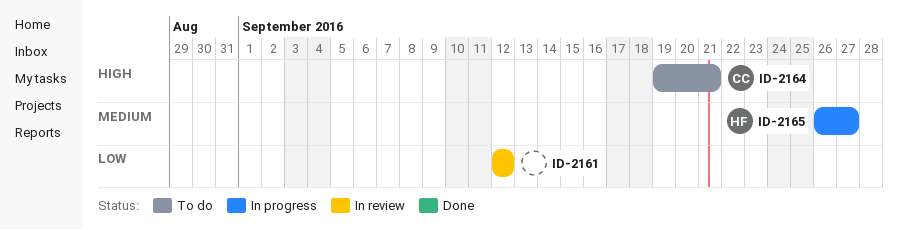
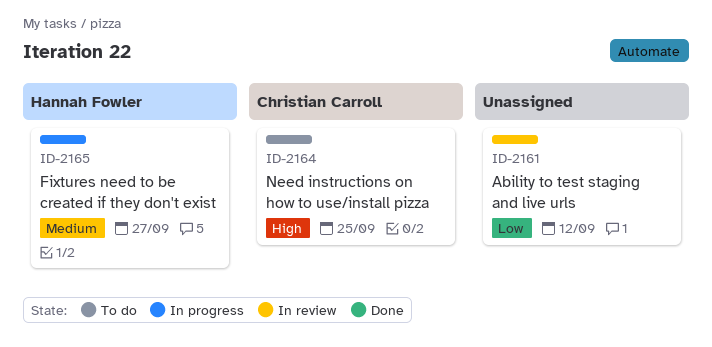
ID-2164, due: Sep 21 -> Sep 25

